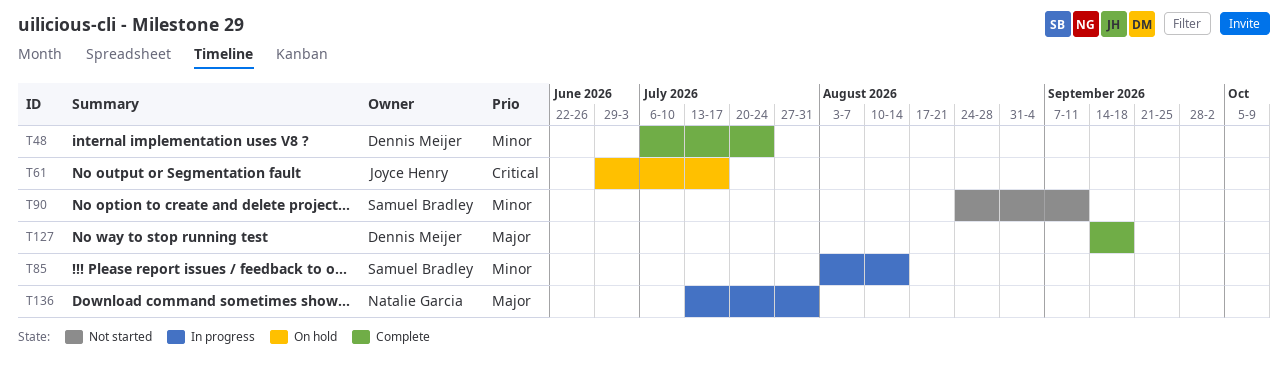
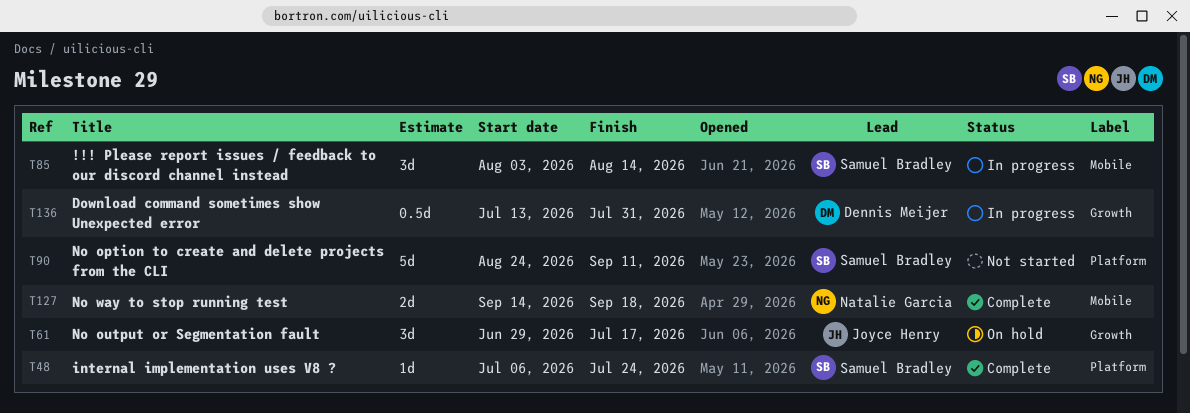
T48, owner: Dennis Meijer -> Samuel Bradley
T127, owner: Dennis Meijer -> Natalie Garcia
T136, owner: Natalie Garcia -> Dennis Meijer

